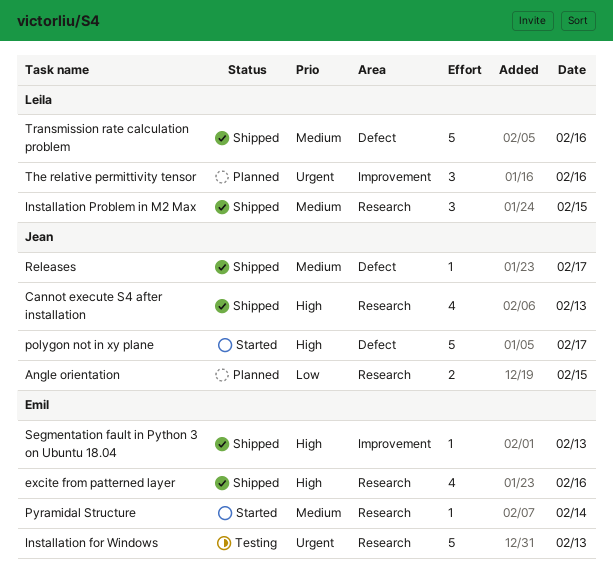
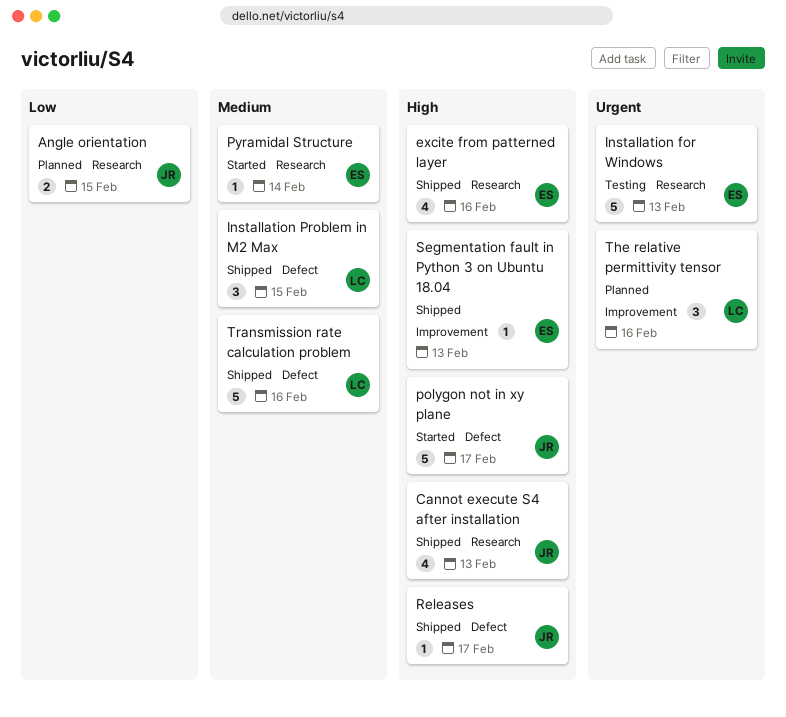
Installation Problem in M2 Max, label: Research -> Defect
Releases, priority: Medium -> High

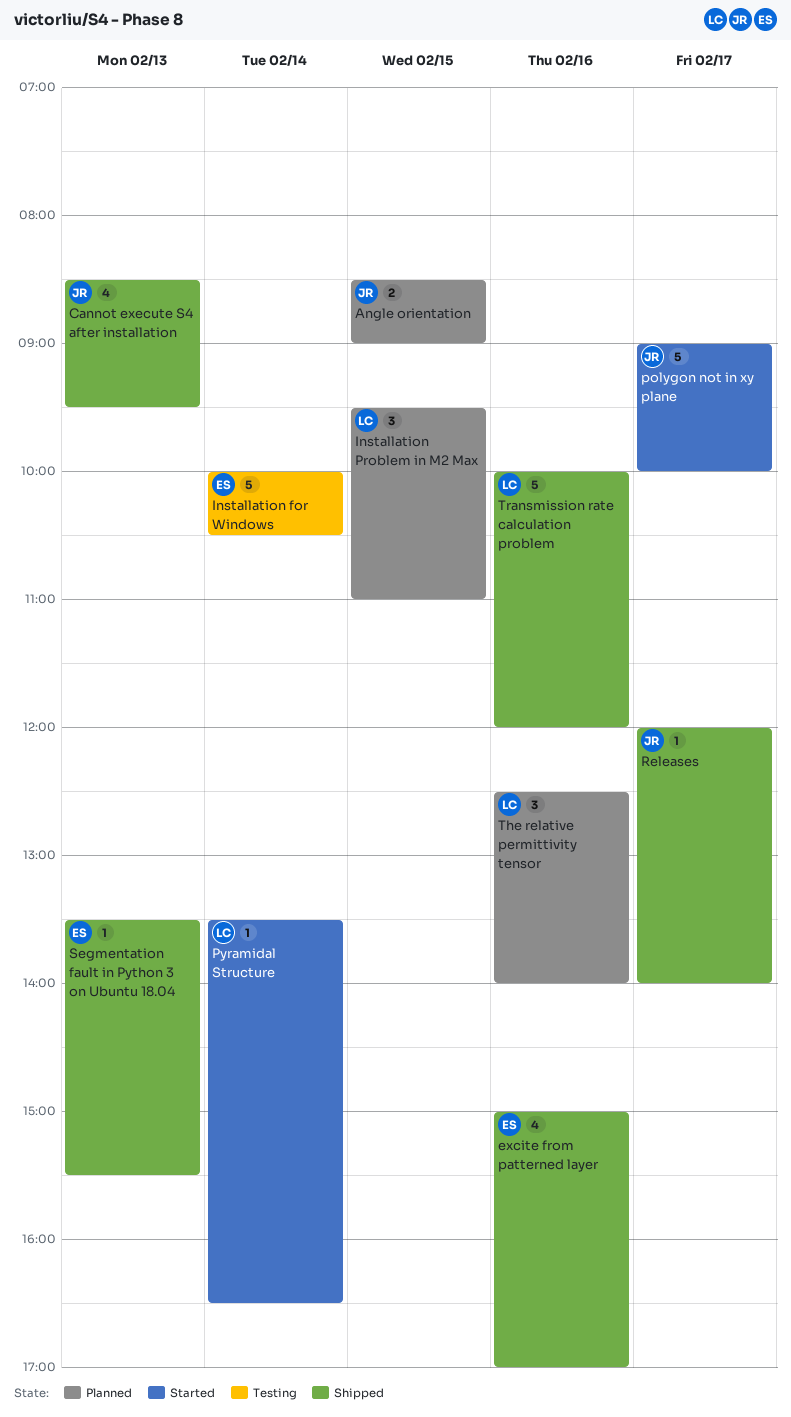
Installation for Windows, day: Feb 13 -> Feb 14
Installation Problem in M2 Max, status: Shipped -> Planned
Pyramidal Structure, owner: ES -> LC

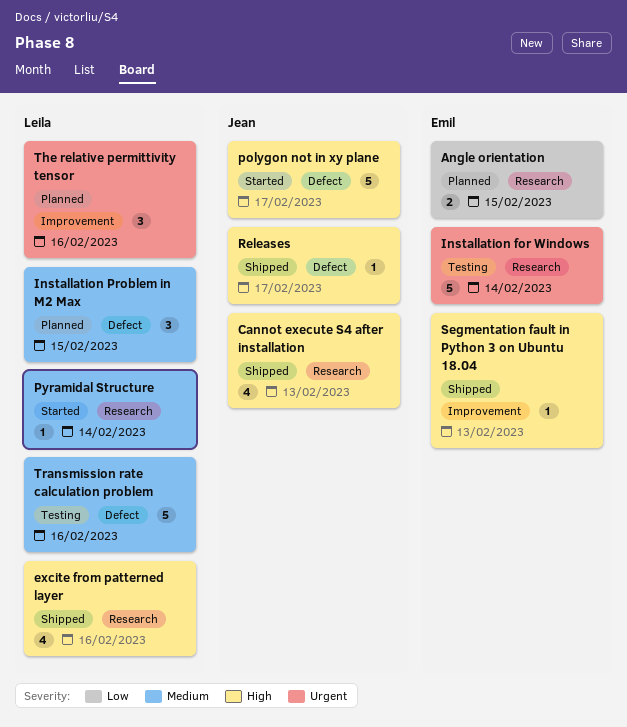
Angle orientation, owner: Jean -> Emil
excite from patterned layer, owner: Emil -> Leila
Transmission rate calculation problem, status: Shipped -> Testing

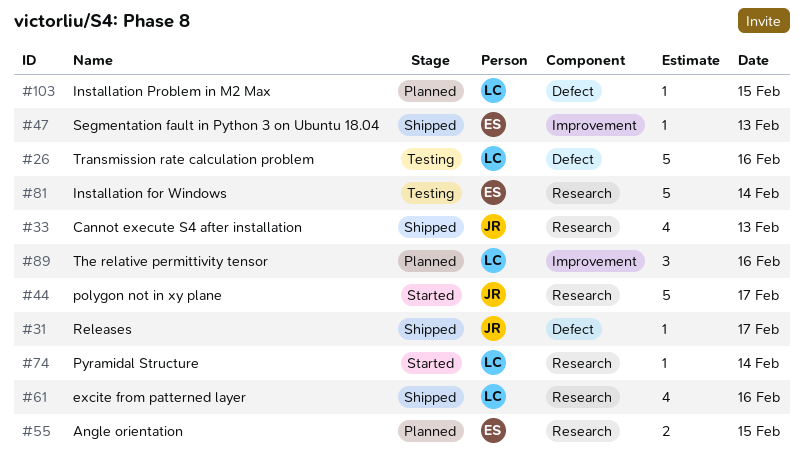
Installation Problem in M2 Max, estimate: 3 -> 1
polygon not in xy plane, label: Defect -> Research

